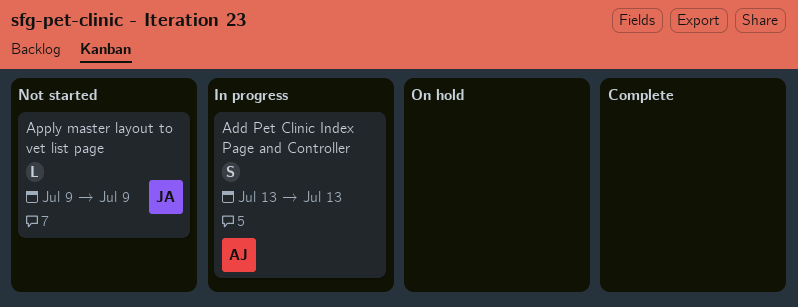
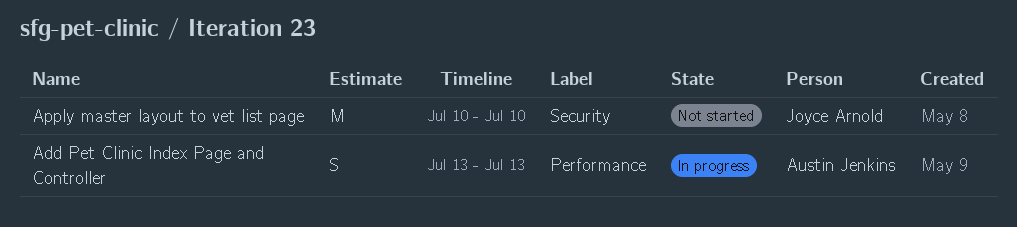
Apply master layout to vet list page, estimate: L -> M
Apply master layout to vet list page, start: Jul 9 -> Jul 10
Apply master layout to vet list page, due: Jul 9 -> Jul 10

